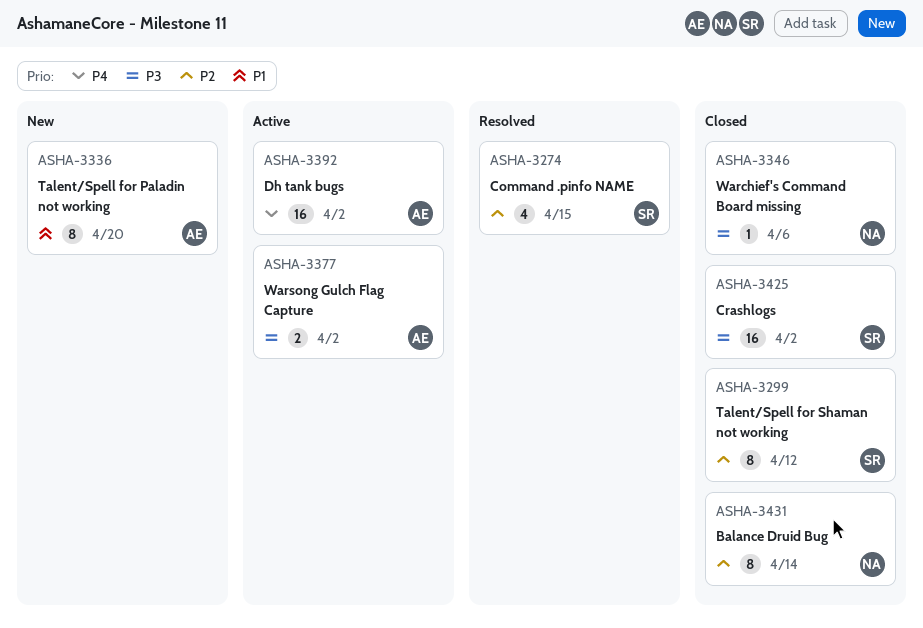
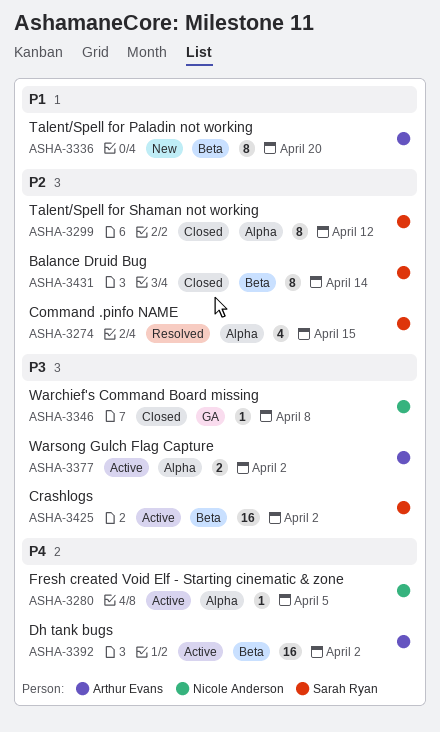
ASHA-3280: none -> present
ASHA-3346, due: Apr 6 -> Apr 8
ASHA-3425, status: Closed -> Active
ASHA-3431, owner: Nicole Anderson -> Sarah Ryan

